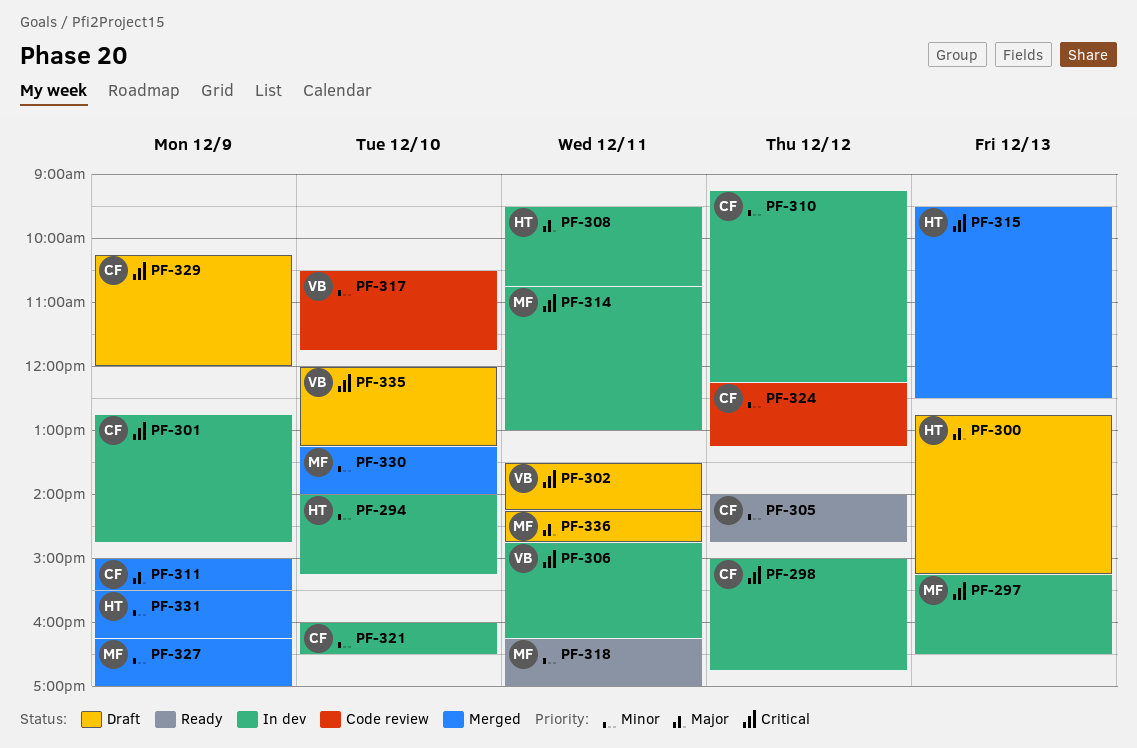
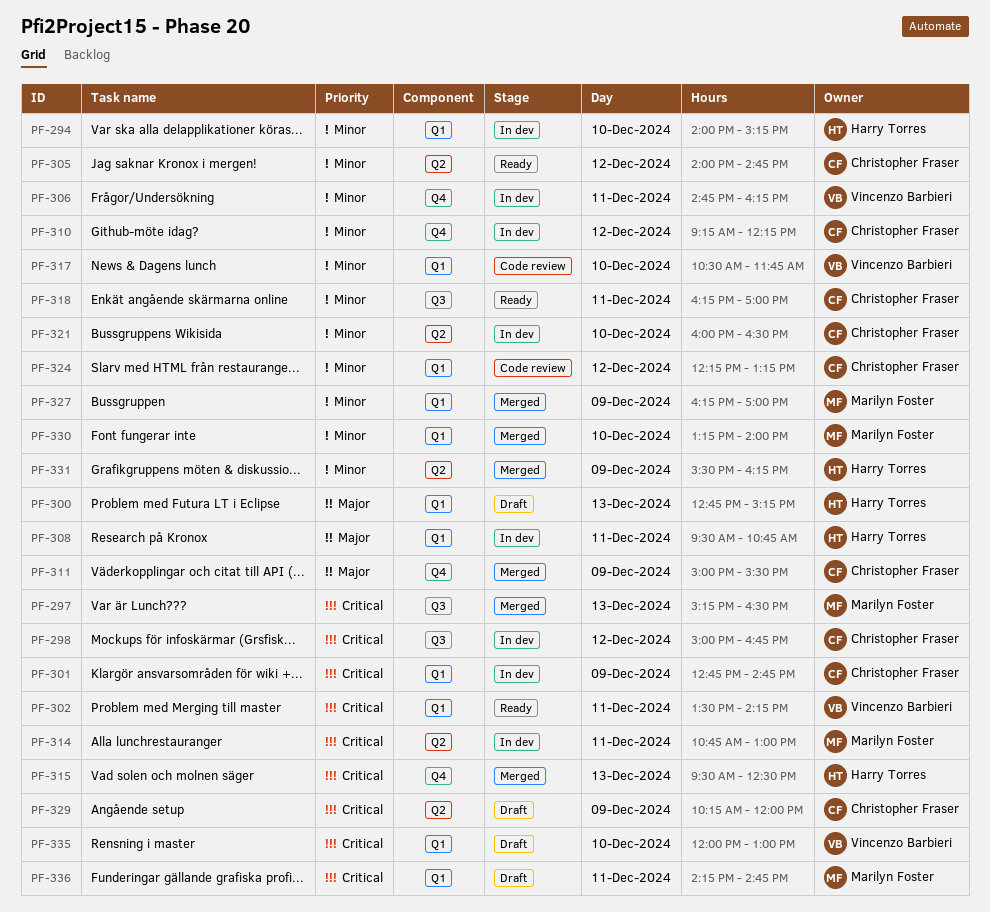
PF-297, status: In dev -> Merged
PF-302, status: Draft -> Ready
PF-306, priority: Critical -> Minor
PF-318, owner: Marilyn Foster -> Christopher Fraser
PF-335, ends: 13:15 -> 13:00
PF-336, priority: Major -> Critical

